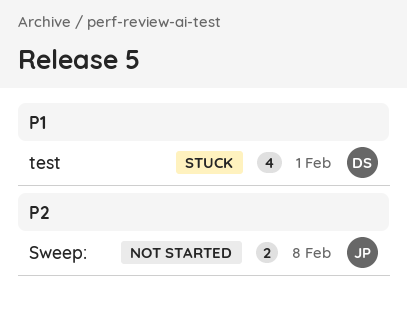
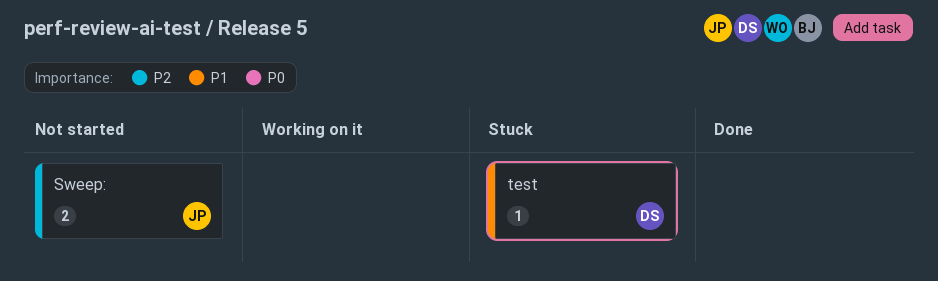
test, estimate: 4 -> 1

